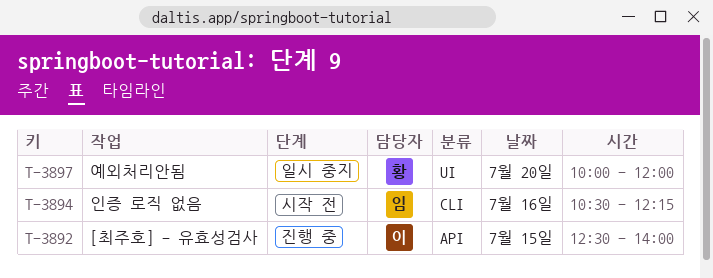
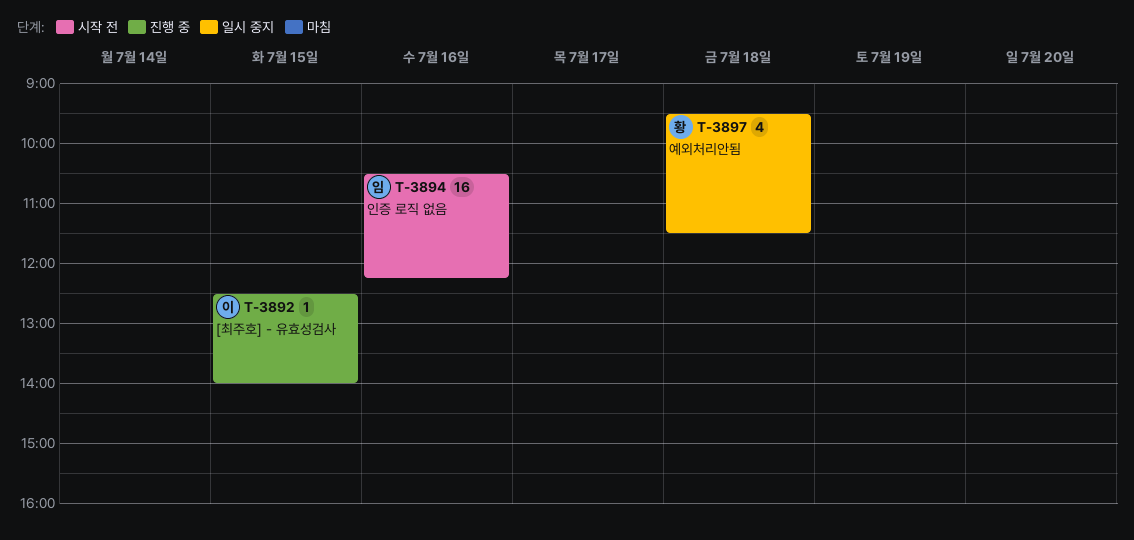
T-3897, day: Jul 20 -> Jul 18
T-3897, begins: 10:00 -> 09:30
T-3897, ends: 12:00 -> 11:30

